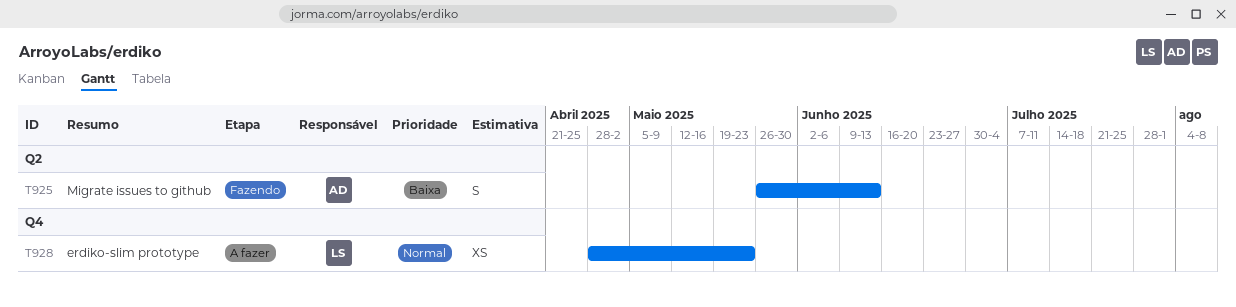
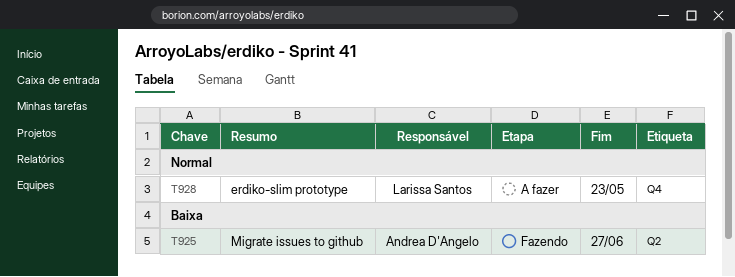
T925, due: Jun 13 -> Jun 27

